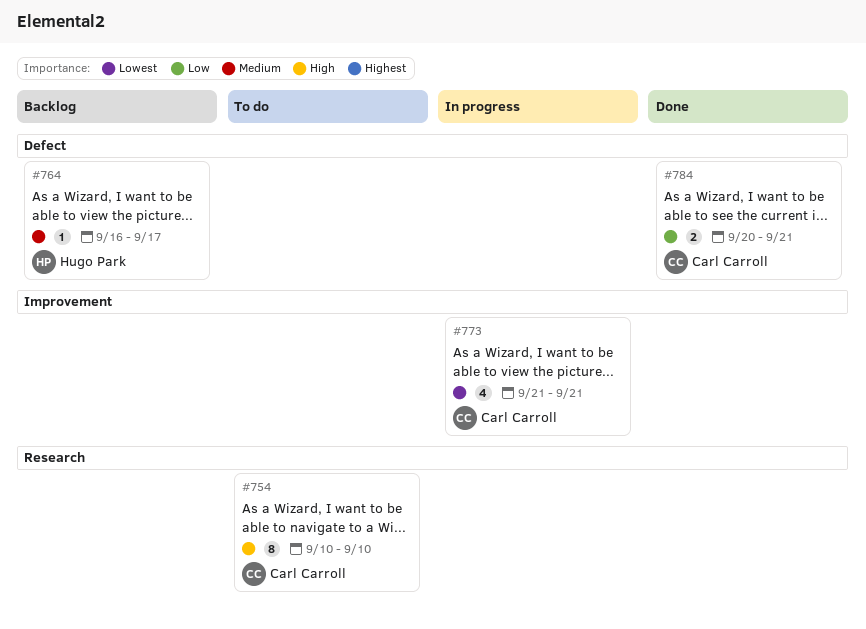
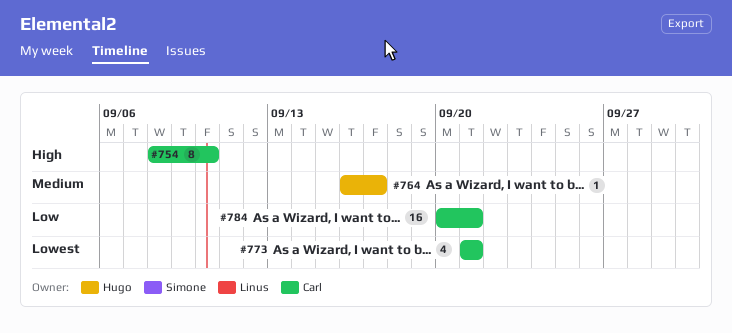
#754, start: Sep 10 -> Sep 8
#784, estimate: 2 -> 16

